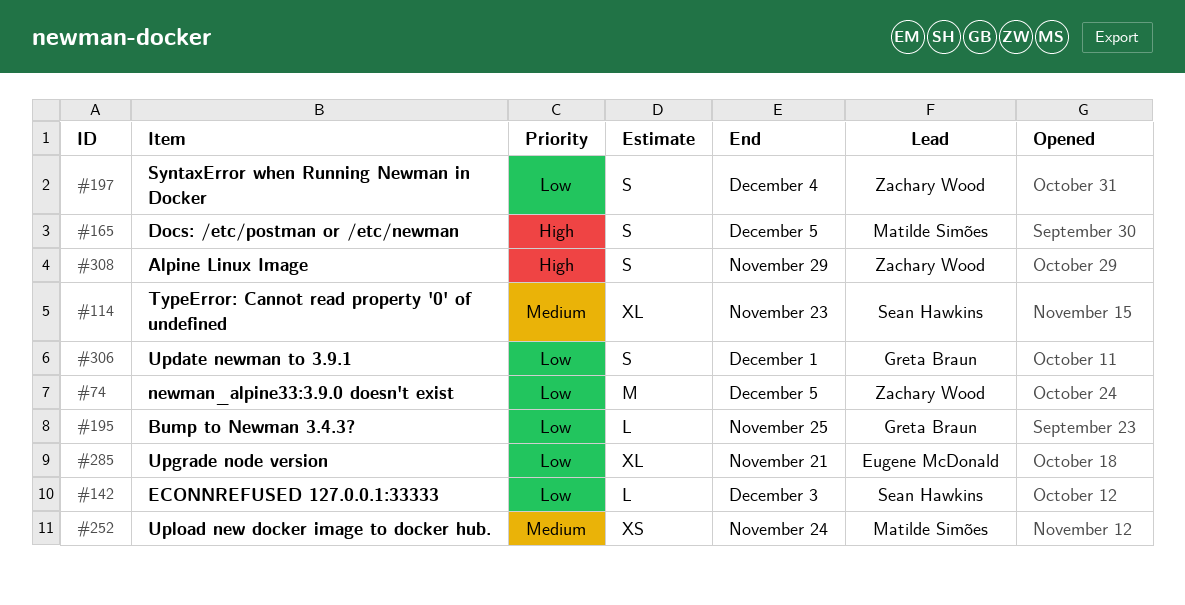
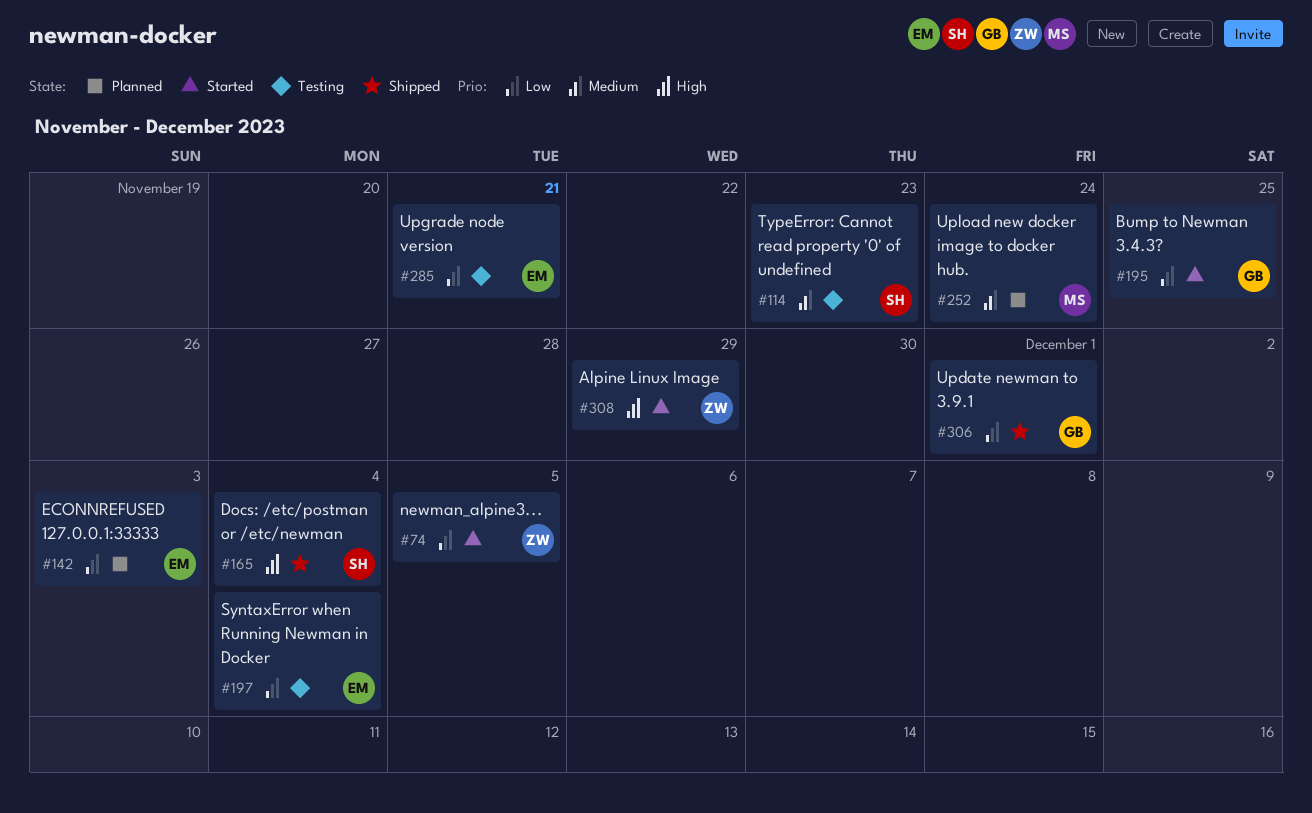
#142, owner: Sean Hawkins -> Eugene McDonald
#165, owner: Matilde Simões -> Sean Hawkins
#165, due: Dec 5 -> Dec 4
#197, owner: Zachary Wood -> Eugene McDonald

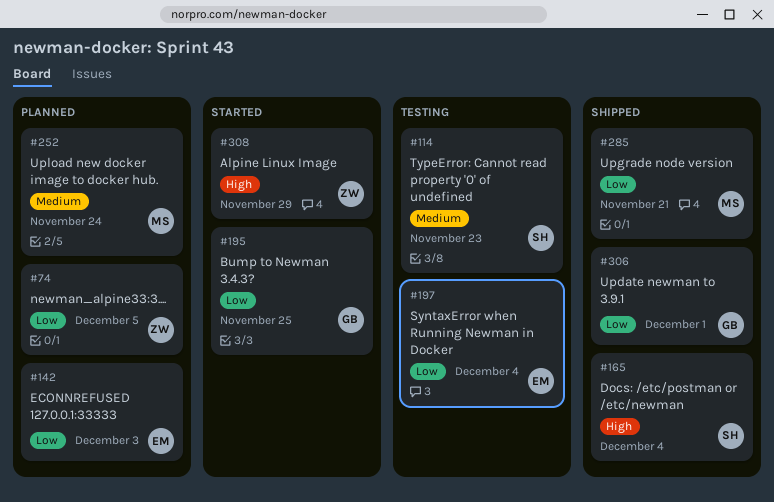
#74, status: Started -> Planned
#285, status: Testing -> Shipped
#285, owner: EM -> MS

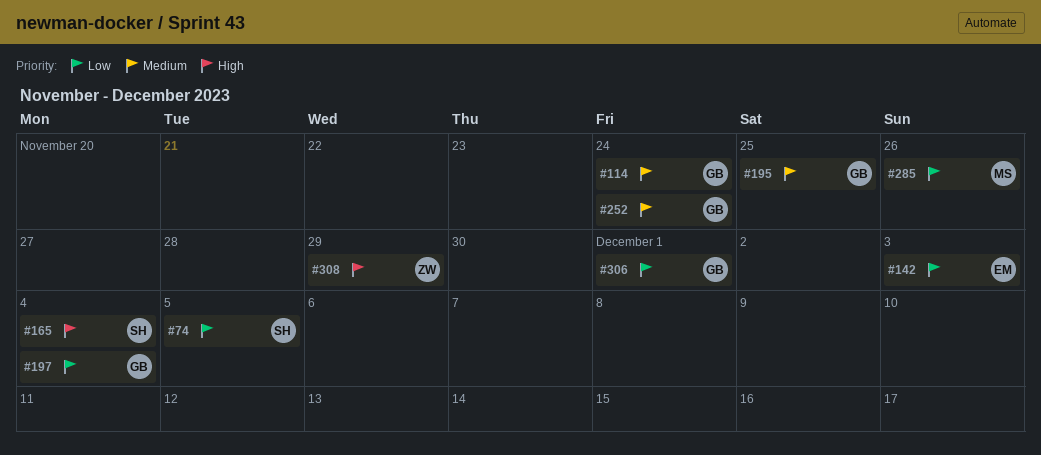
#74, owner: ZW -> SH
#114, owner: SH -> GB
#114, due: Nov 23 -> Nov 24
#195, priority: Low -> Medium
#197, owner: EM -> GB
#252, owner: MS -> GB
#285, due: Nov 21 -> Nov 26

